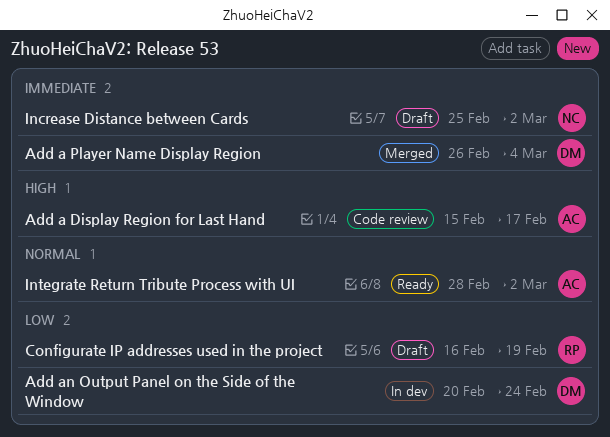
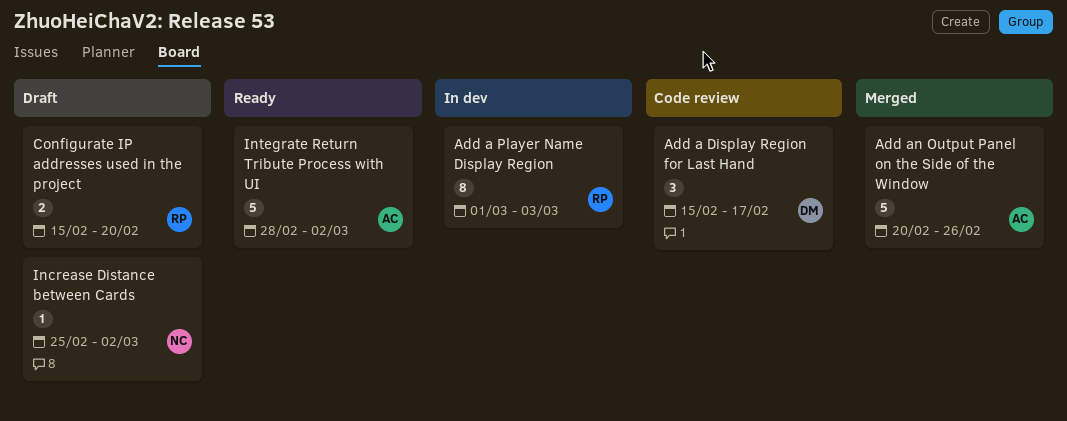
Add a Display Region for Last Hand, owner: AC -> DM
Add a Player Name Display Region, status: Merged -> In dev
Add a Player Name Display Region, owner: DM -> RP
Add a Player Name Display Region, start: Feb 26 -> Mar 1
Add a Player Name Display Region, due: Mar 4 -> Mar 3
Add an Output Panel on the Side of the Window, status: In dev -> Merged
Add an Output Panel on the Side of the Window, owner: DM -> AC
Add an Output Panel on the Side of the Window, due: Feb 24 -> Feb 26
Configurate IP addresses used in the project, start: Feb 16 -> Feb 15
Configurate IP addresses used in the project, due: Feb 19 -> Feb 20

